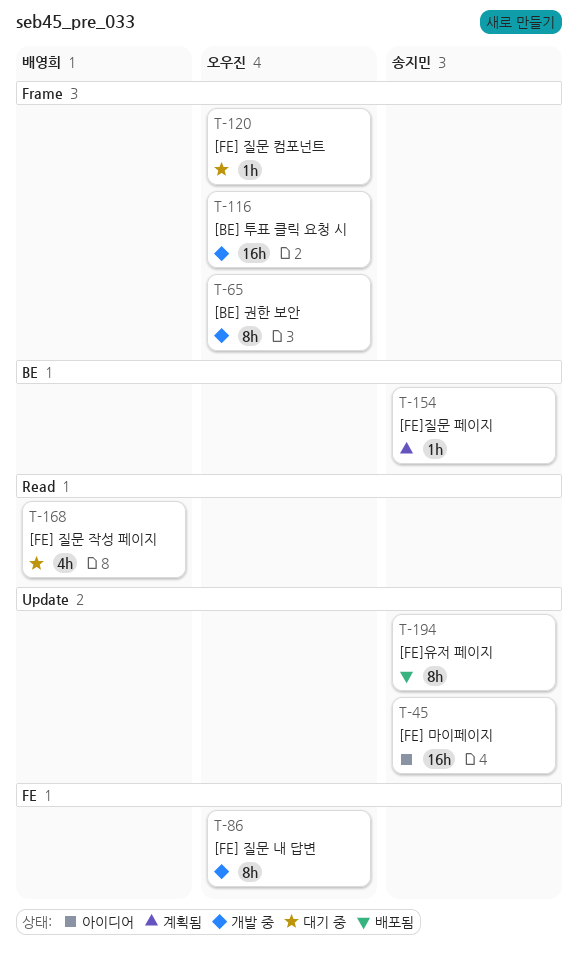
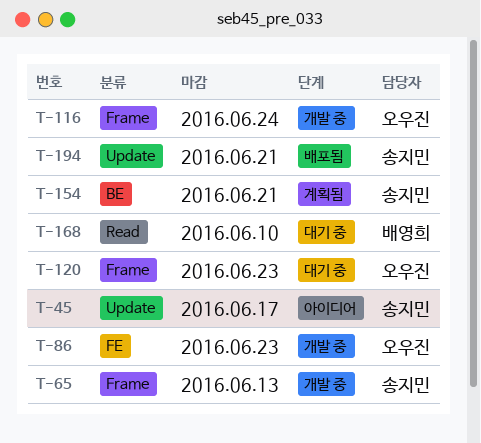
T-65, owner: 오우진 -> 송지민

